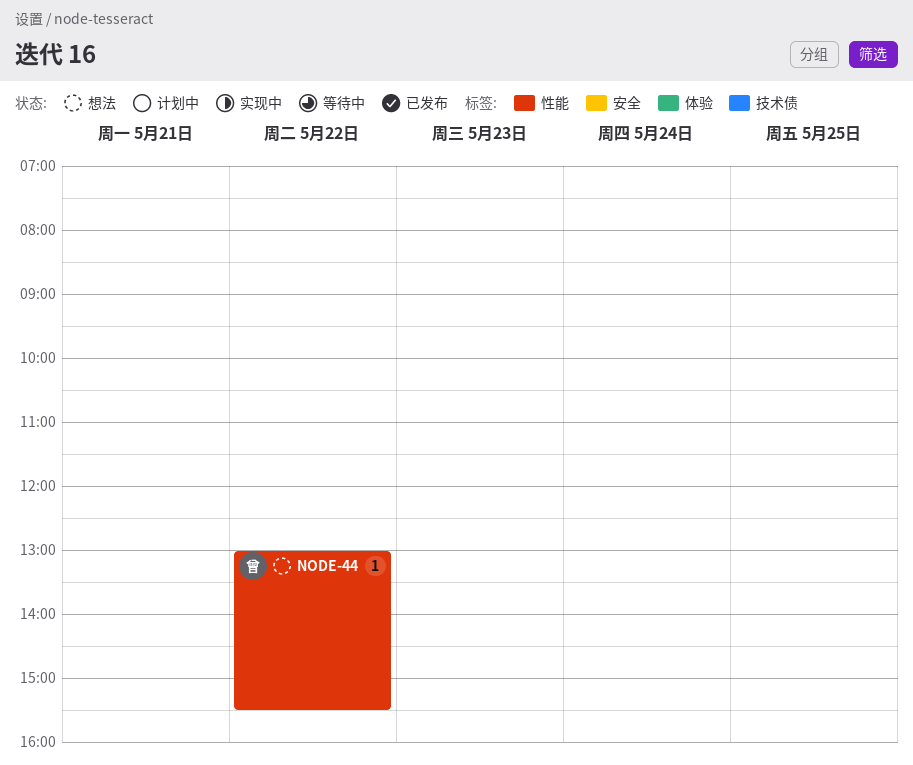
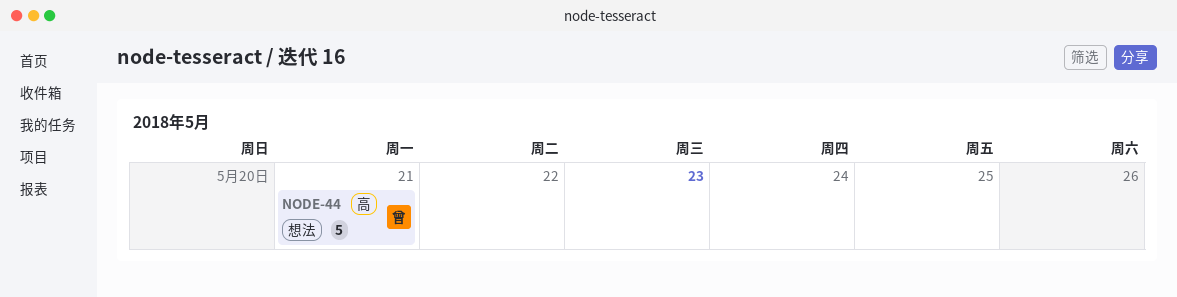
NODE-44, estimate: 1 -> 5
NODE-44, day: May 22 -> May 21

